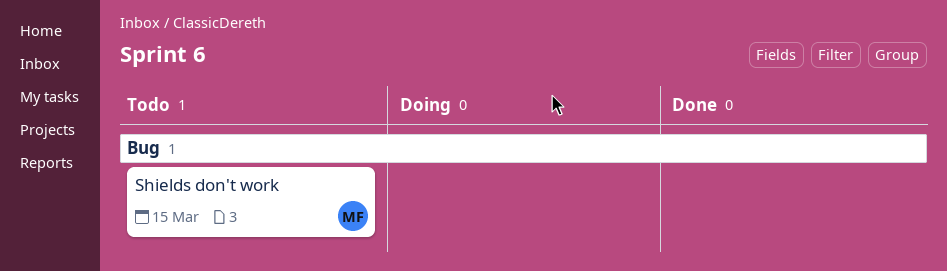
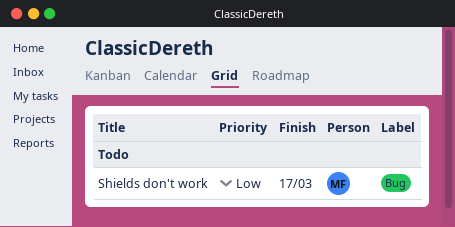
Shields don't work, due: Mar 15 -> Mar 17

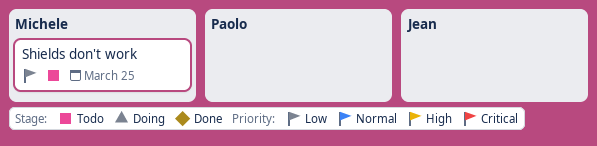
Shields don't work, due: Mar 17 -> Mar 25

